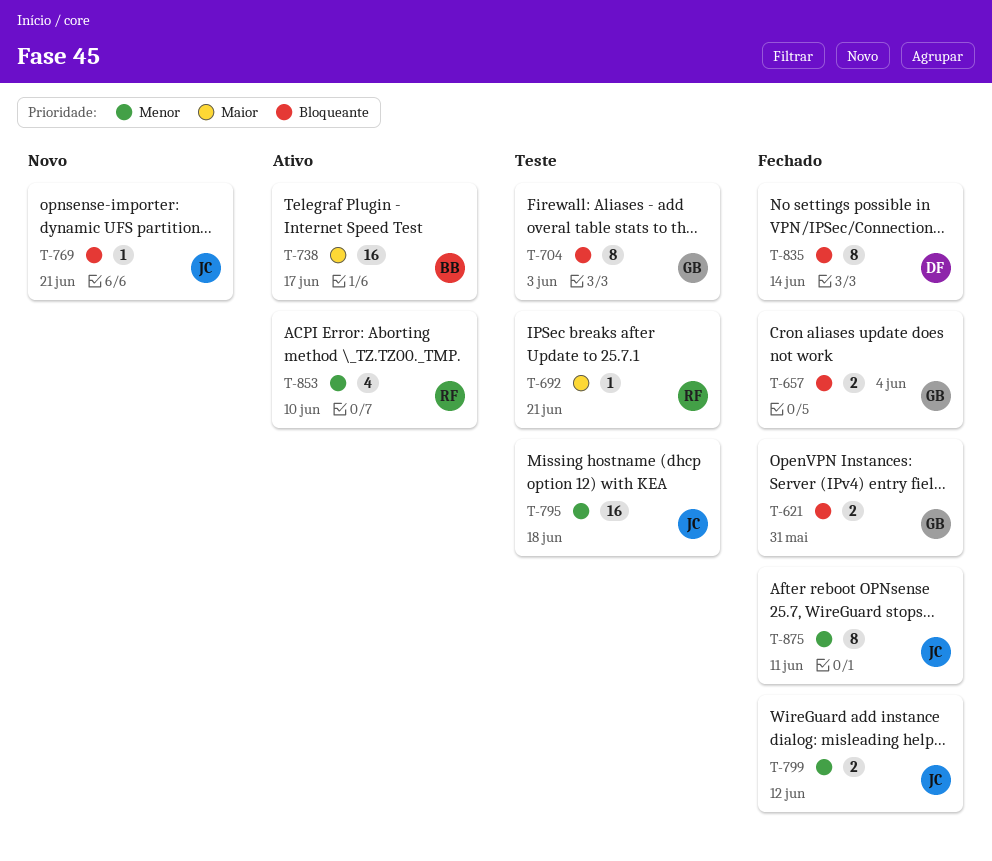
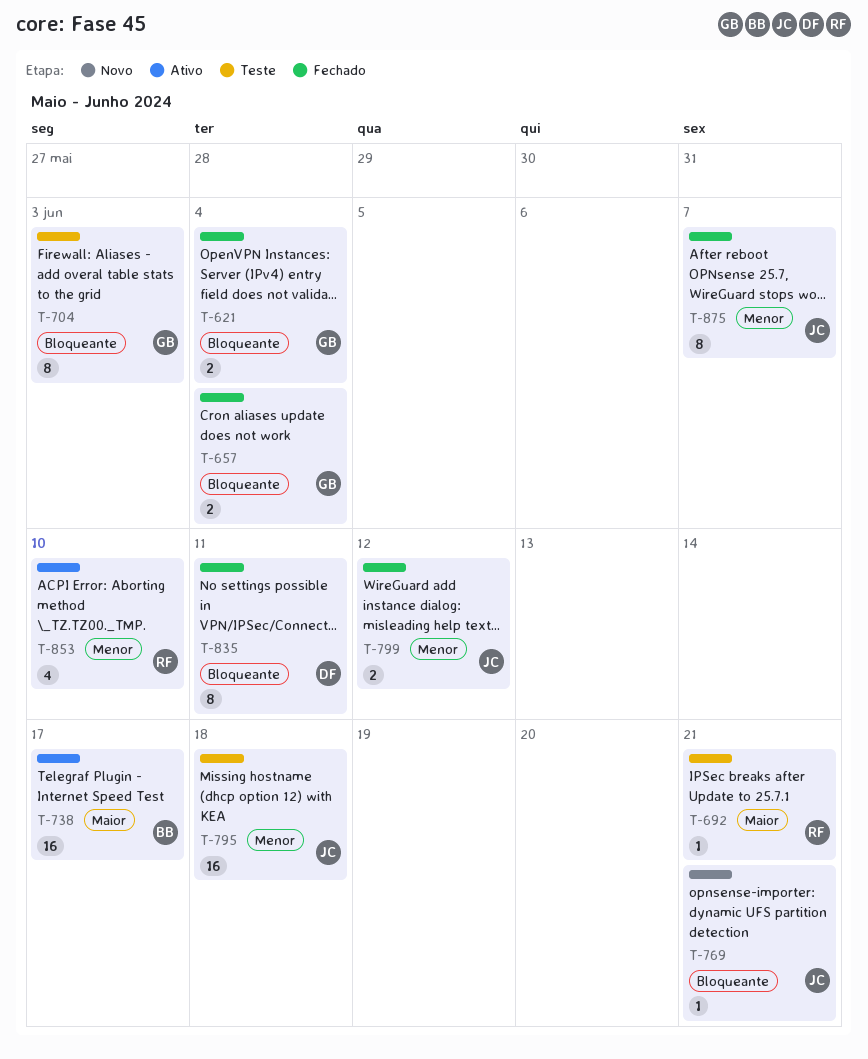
T-621, due: May 31 -> Jun 4
T-835, due: Jun 14 -> Jun 11
T-875, due: Jun 11 -> Jun 7

